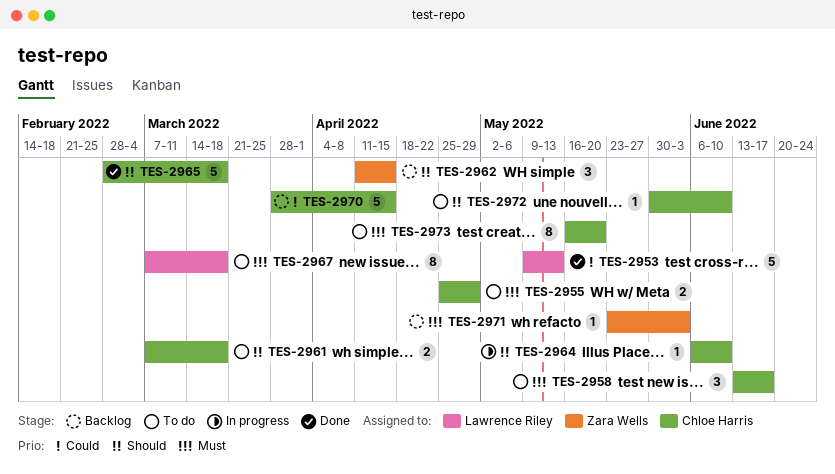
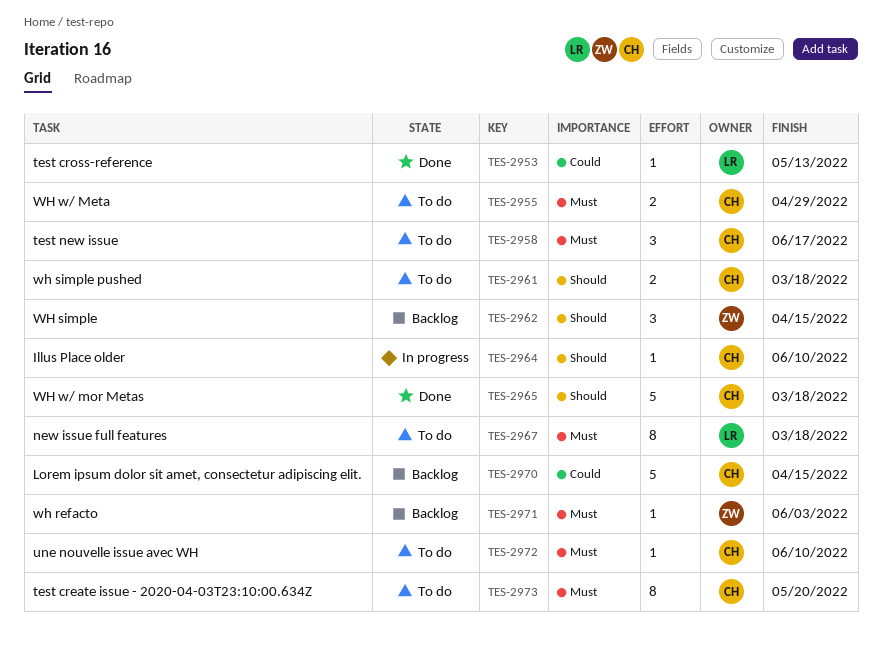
TES-2953, estimate: 5 -> 1
TES-2972, priority: Should -> Must

